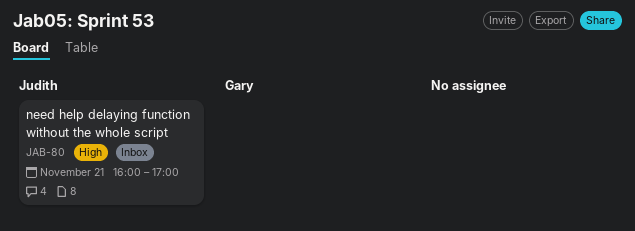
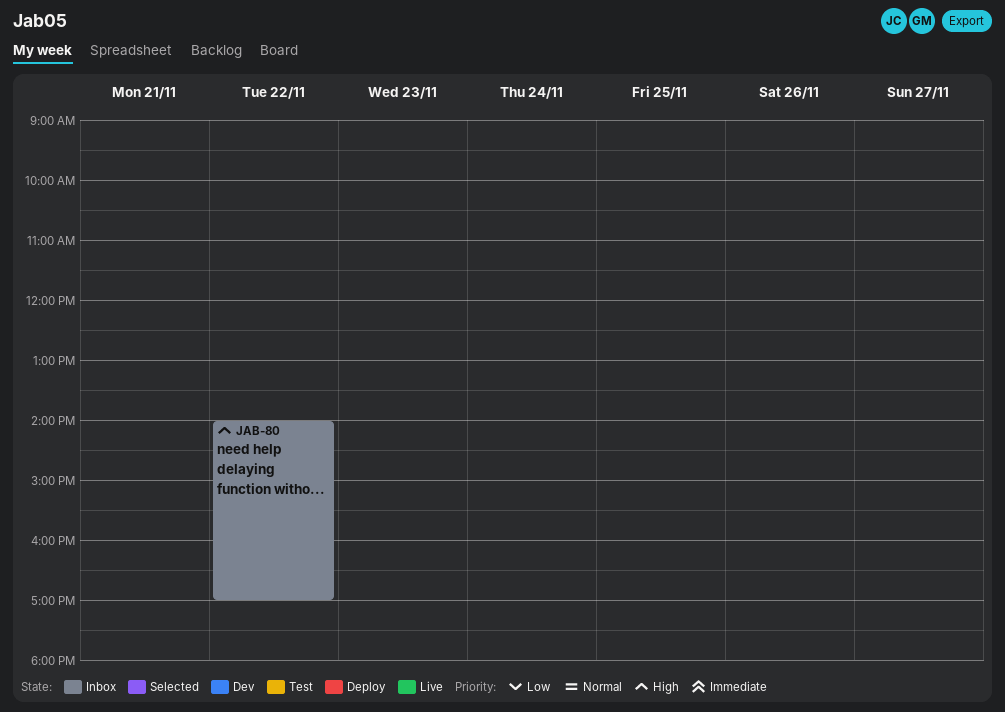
JAB-80, day: Nov 21 -> Nov 22
JAB-80, begins: 16:00 -> 14:00

